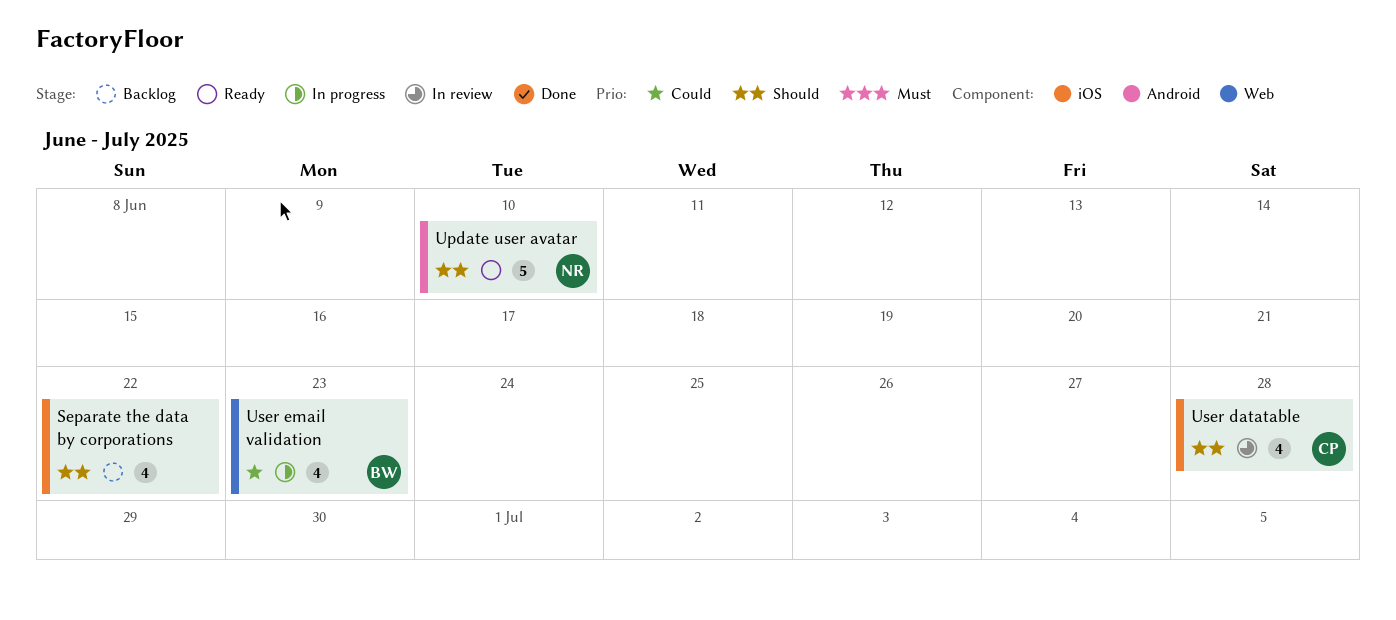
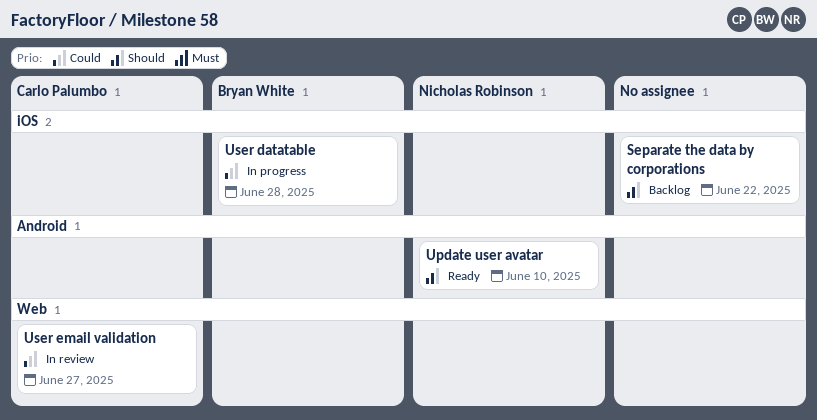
User datatable, status: In review -> In progress
User datatable, owner: Carlo Palumbo -> Bryan White
User datatable, priority: Should -> Could
User email validation, status: In progress -> In review
User email validation, owner: Bryan White -> Carlo Palumbo
User email validation, due: Jun 23 -> Jun 27

